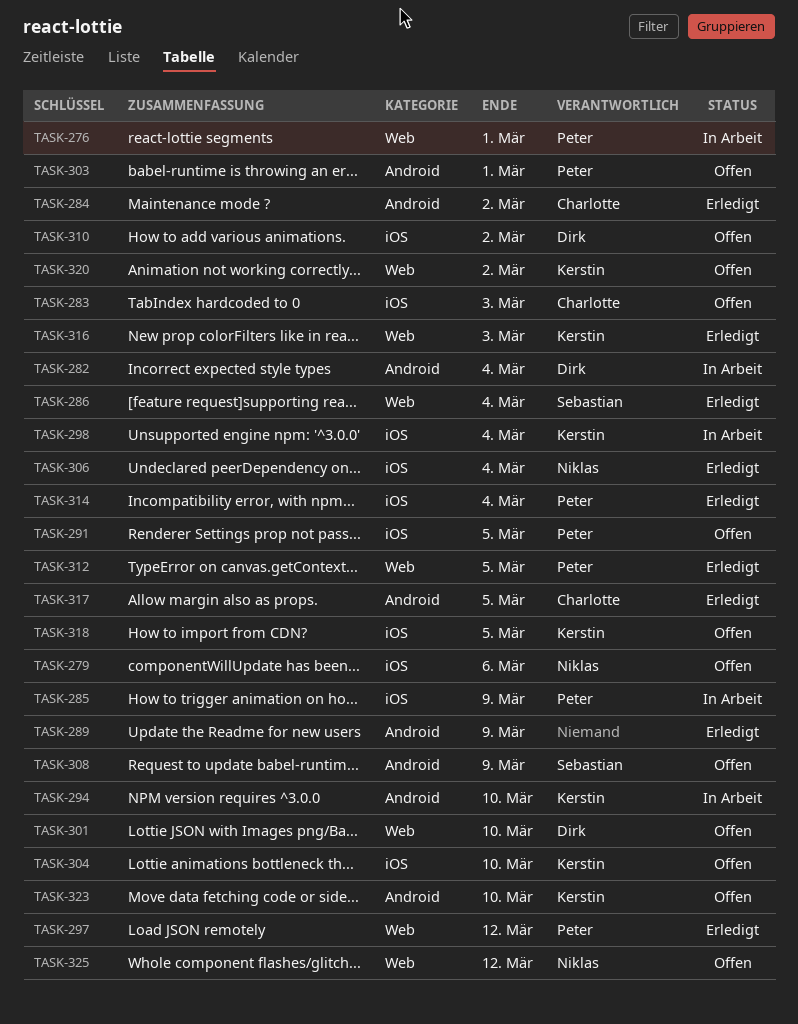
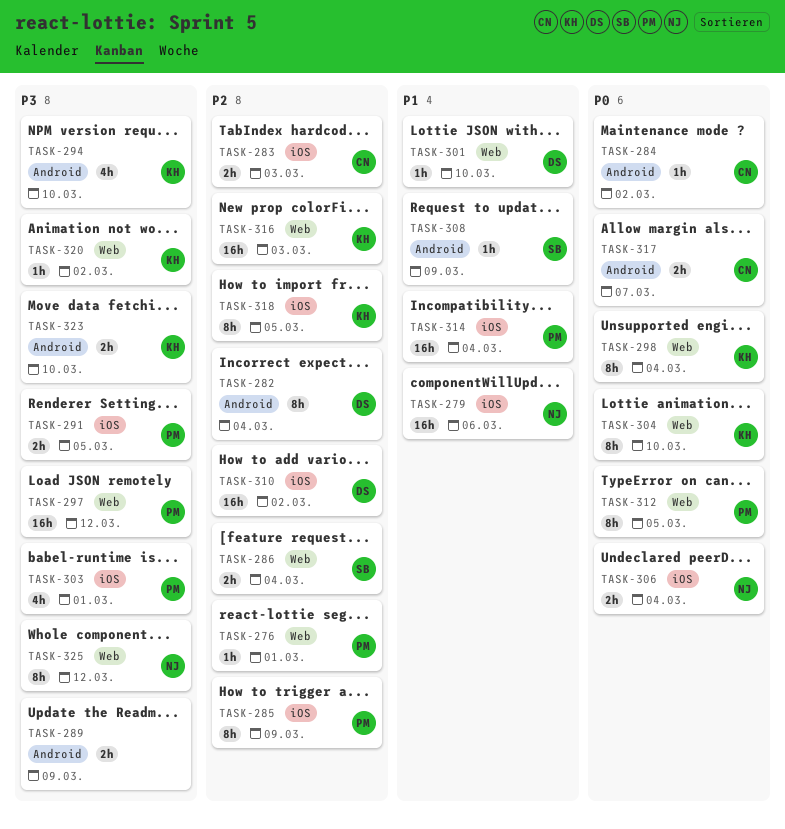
TASK-298, label: iOS -> Web
TASK-303, label: Android -> iOS
TASK-304, label: iOS -> Web
TASK-317, due: Mar 5 -> Mar 7

